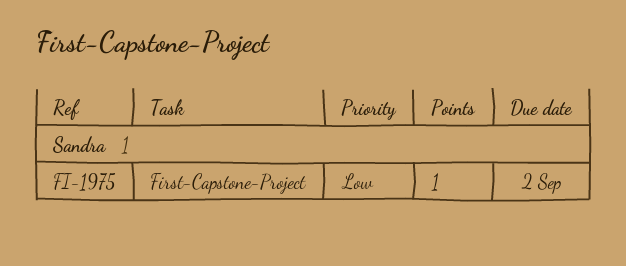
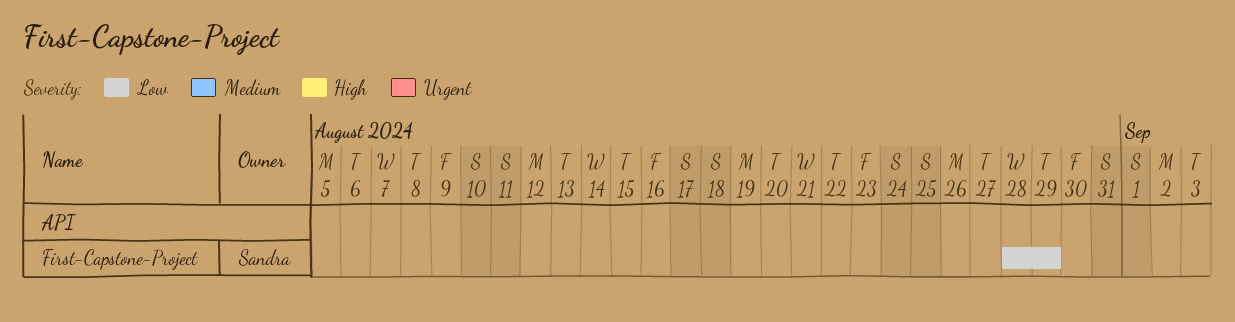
First-Capstone-Project, due: Sep 2 -> Aug 29

